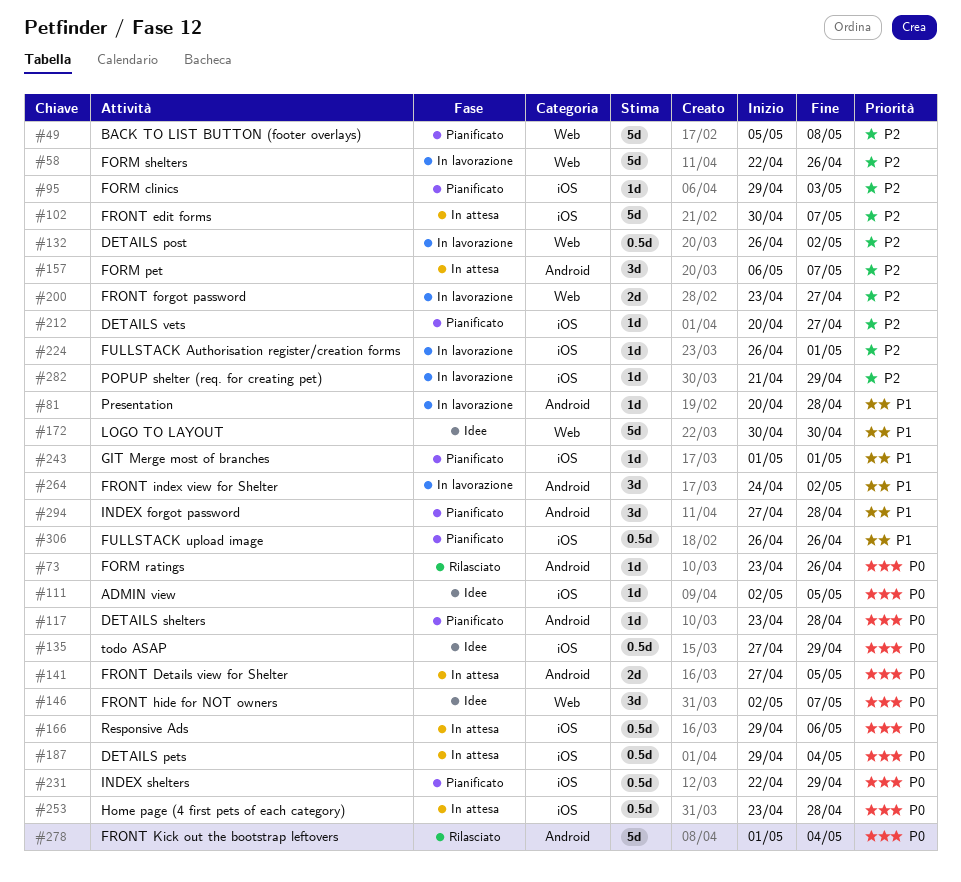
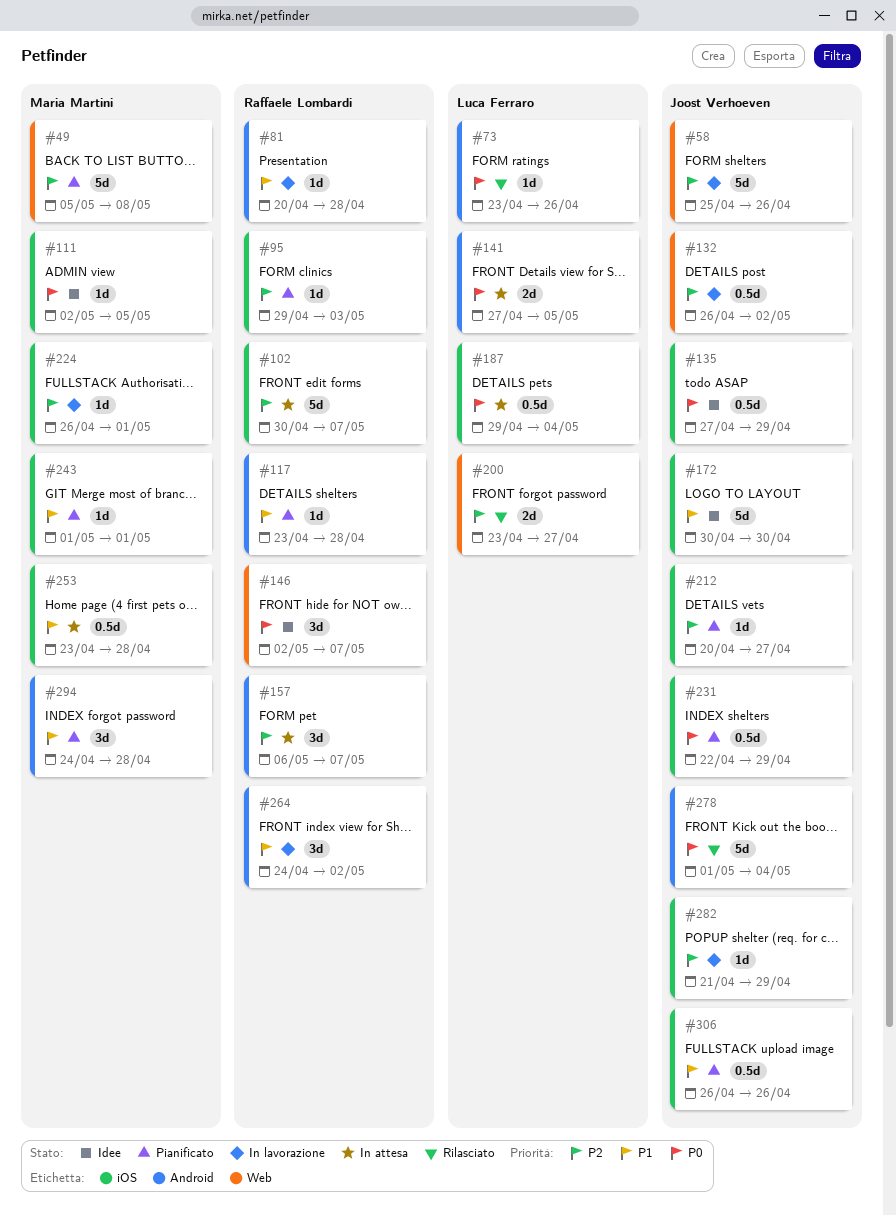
#58, start: Apr 22 -> Apr 25
#117, priority: P0 -> P1
#166: present -> none
#172, label: Web -> iOS
#200, status: In lavorazione -> Rilasciato
#253, priority: P0 -> P1
#294, start: Apr 27 -> Apr 24

